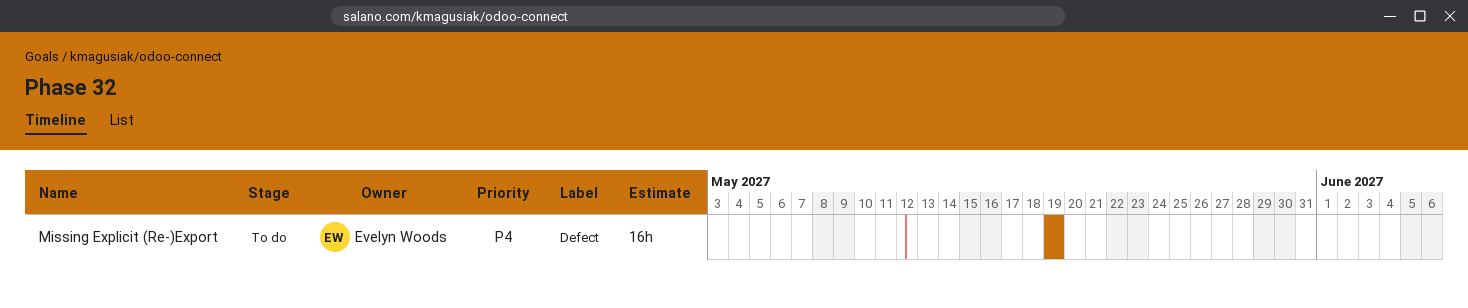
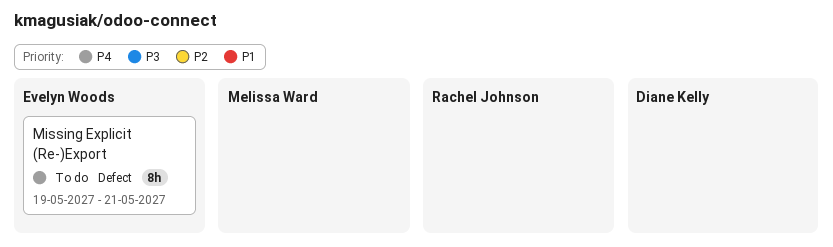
Missing Explicit (Re-)Export, estimate: 16h -> 8h
Missing Explicit (Re-)Export, due: May 19 -> May 21

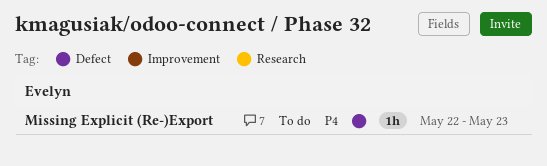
Missing Explicit (Re-)Export, estimate: 8h -> 1h
Missing Explicit (Re-)Export, start: May 19 -> May 22
Missing Explicit (Re-)Export, due: May 21 -> May 23

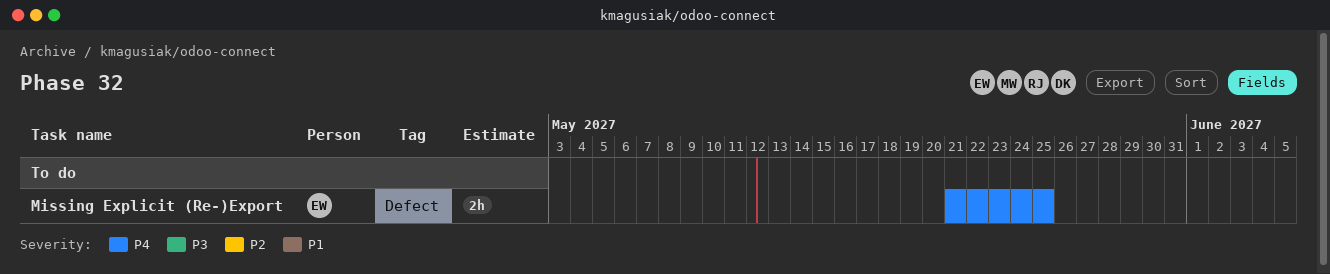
Missing Explicit (Re-)Export, estimate: 1h -> 2h
Missing Explicit (Re-)Export, start: May 22 -> May 21
Missing Explicit (Re-)Export, due: May 23 -> May 25

